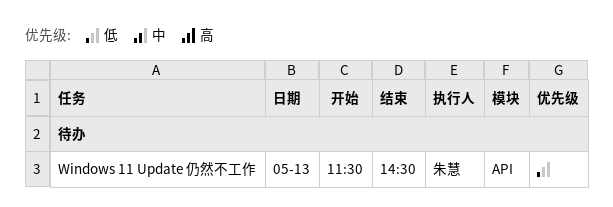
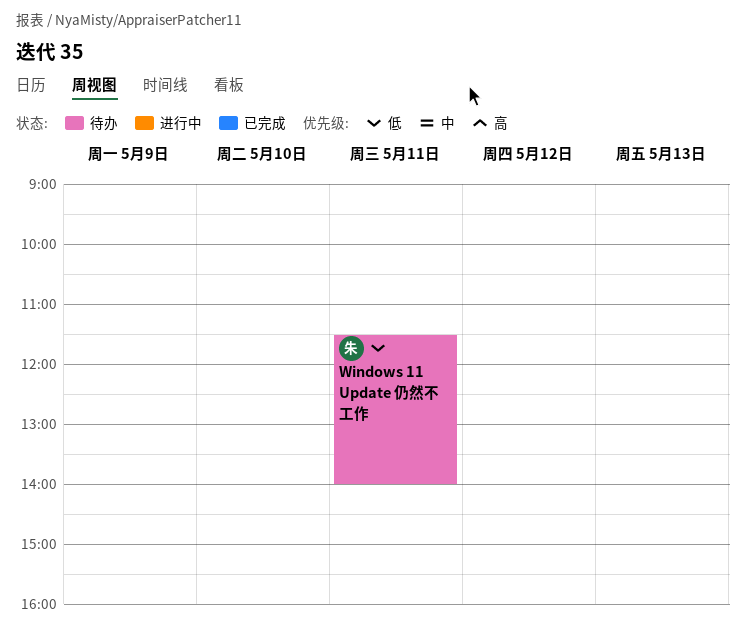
Windows 11 Update 仍然不工作, day: May 13 -> May 11
Windows 11 Update 仍然不工作, ends: 14:30 -> 14:00

